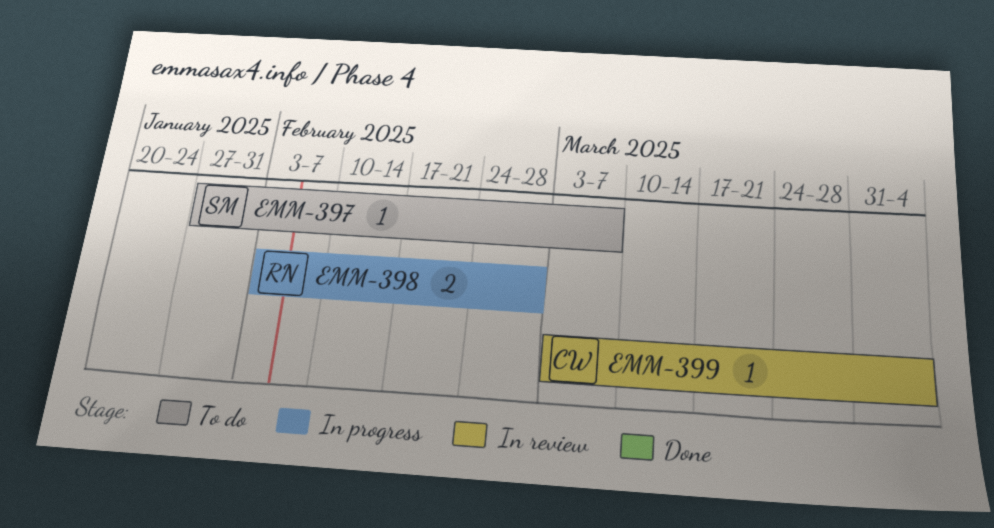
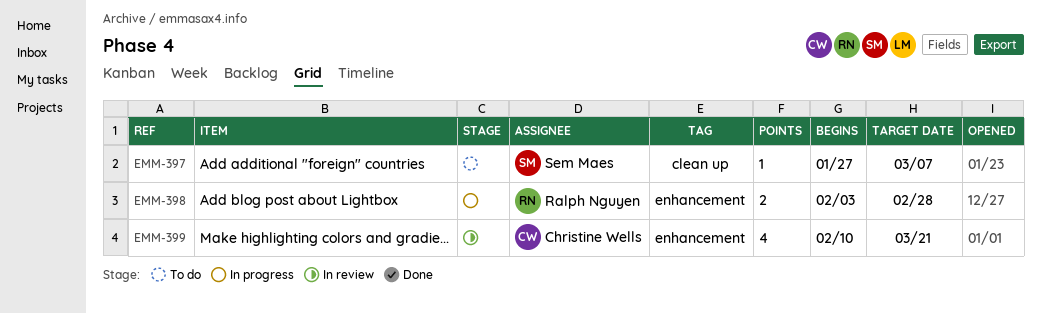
EMM-399, estimate: 1 -> 4
EMM-399, start: Mar 3 -> Feb 10
EMM-399, due: Apr 4 -> Mar 21

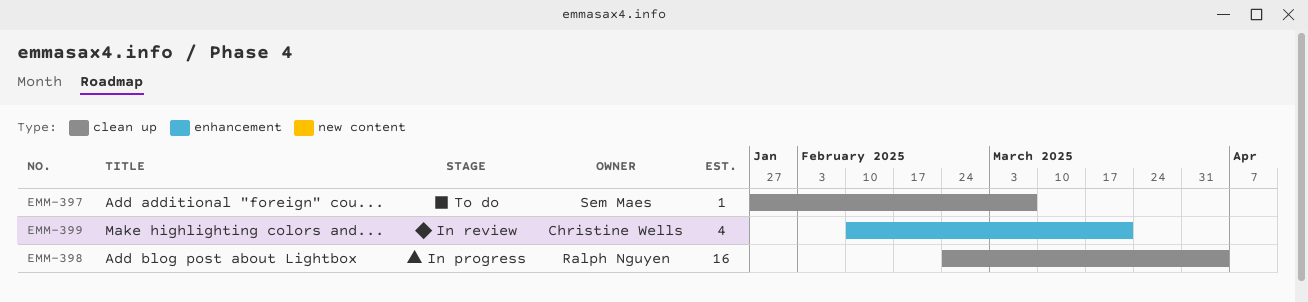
EMM-398, label: enhancement -> clean up
EMM-398, estimate: 2 -> 16
EMM-398, start: Feb 3 -> Feb 24
EMM-398, due: Feb 28 -> Apr 4

